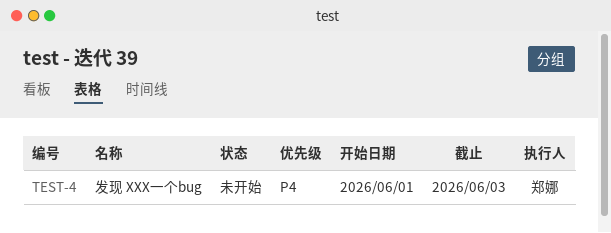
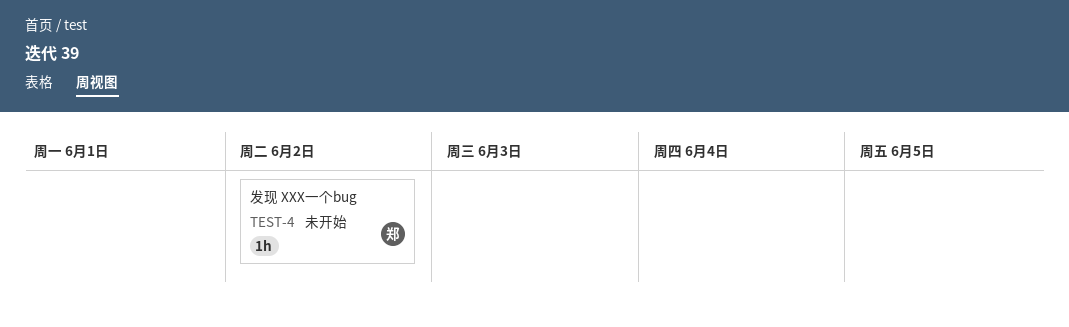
TEST-4, due: Jun 3 -> Jun 2

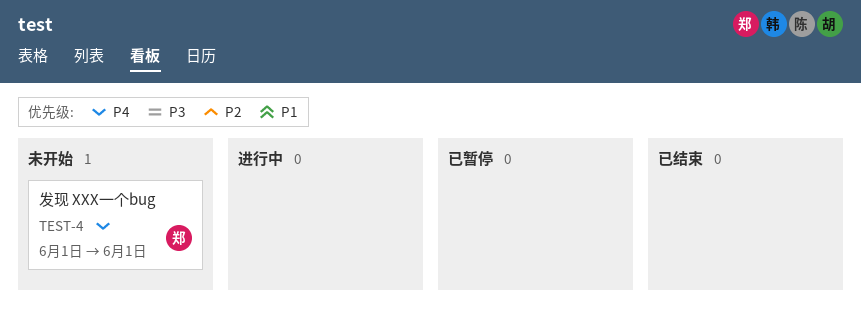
TEST-4, due: Jun 2 -> Jun 1

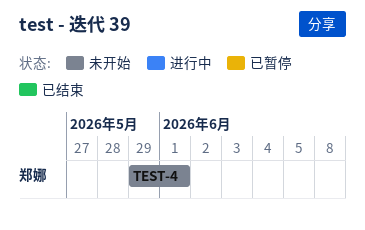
TEST-4, start: Jun 1 -> May 29

